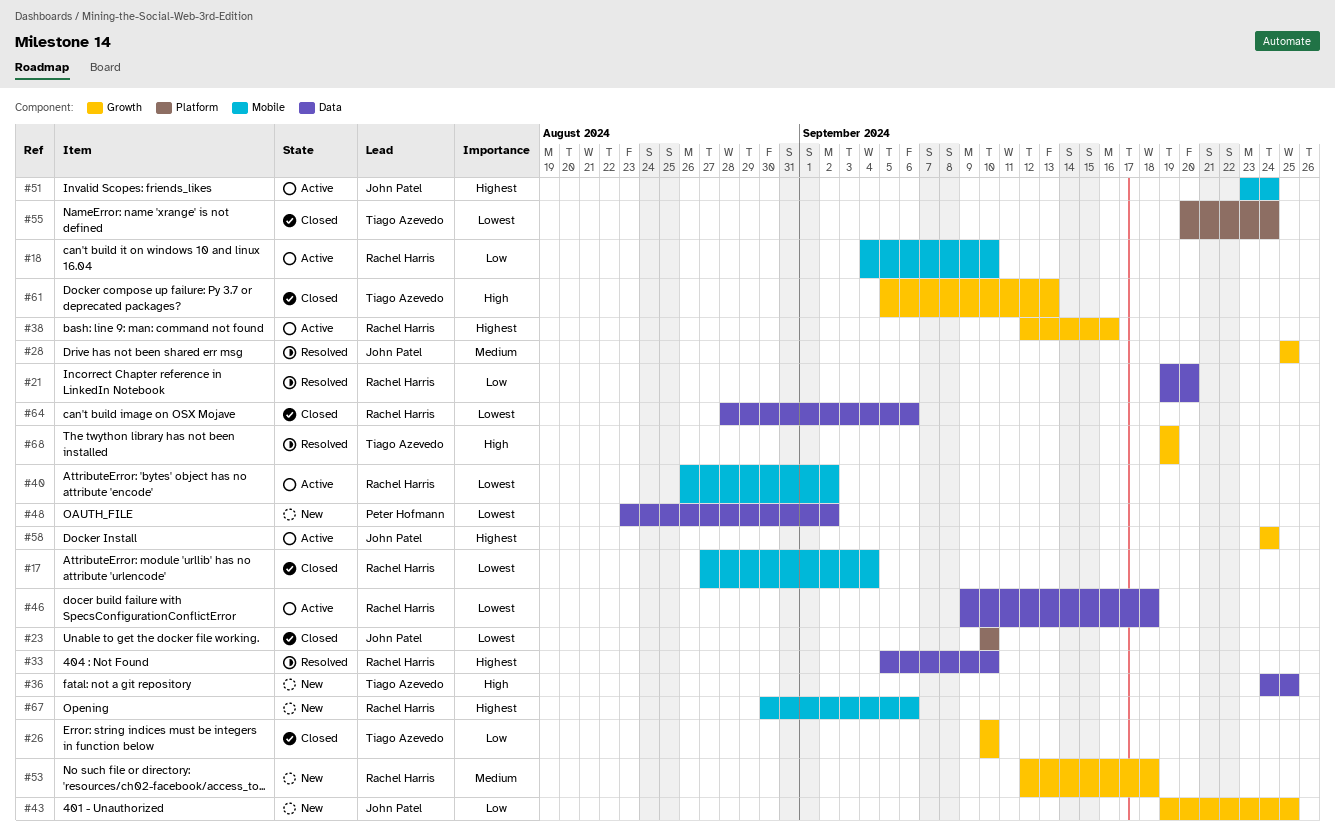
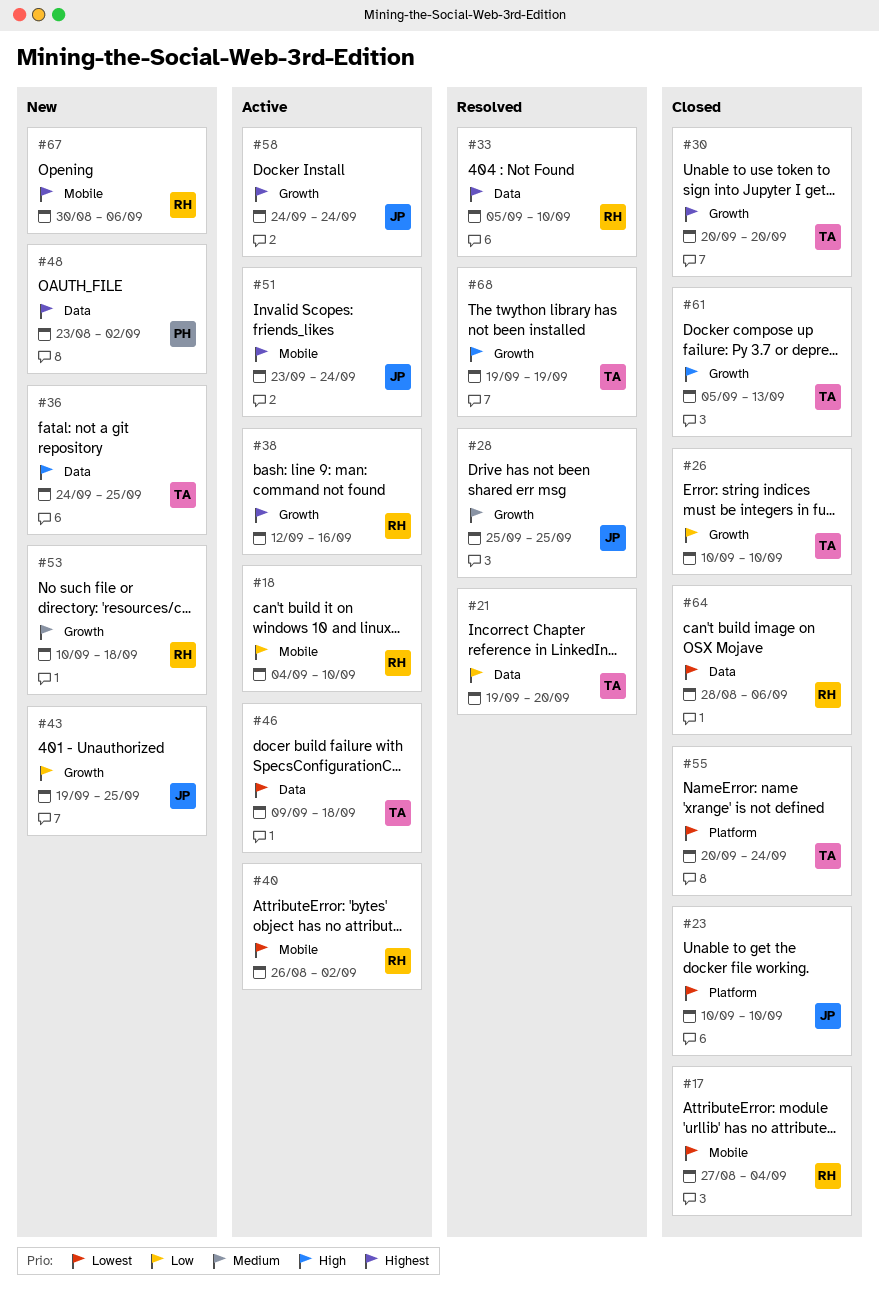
#21, owner: Rachel Harris -> Tiago Azevedo
#30: none -> present
#46, owner: Rachel Harris -> Tiago Azevedo
#48, priority: Lowest -> Highest
#53, start: Sep 12 -> Sep 10

